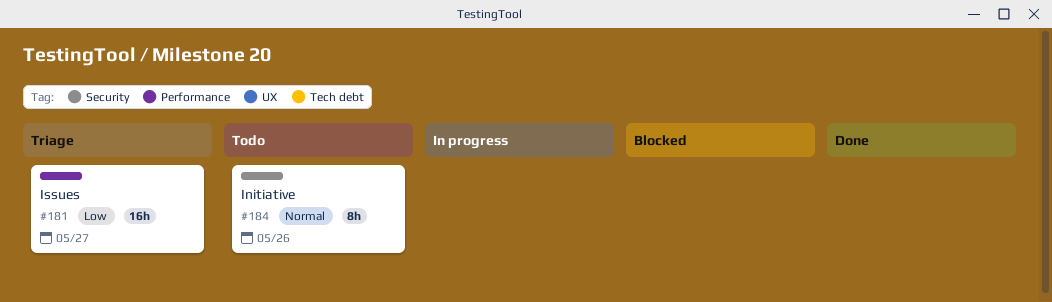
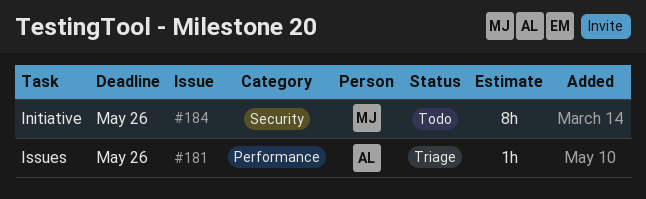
#181, estimate: 16h -> 1h
#181, due: May 27 -> May 26

